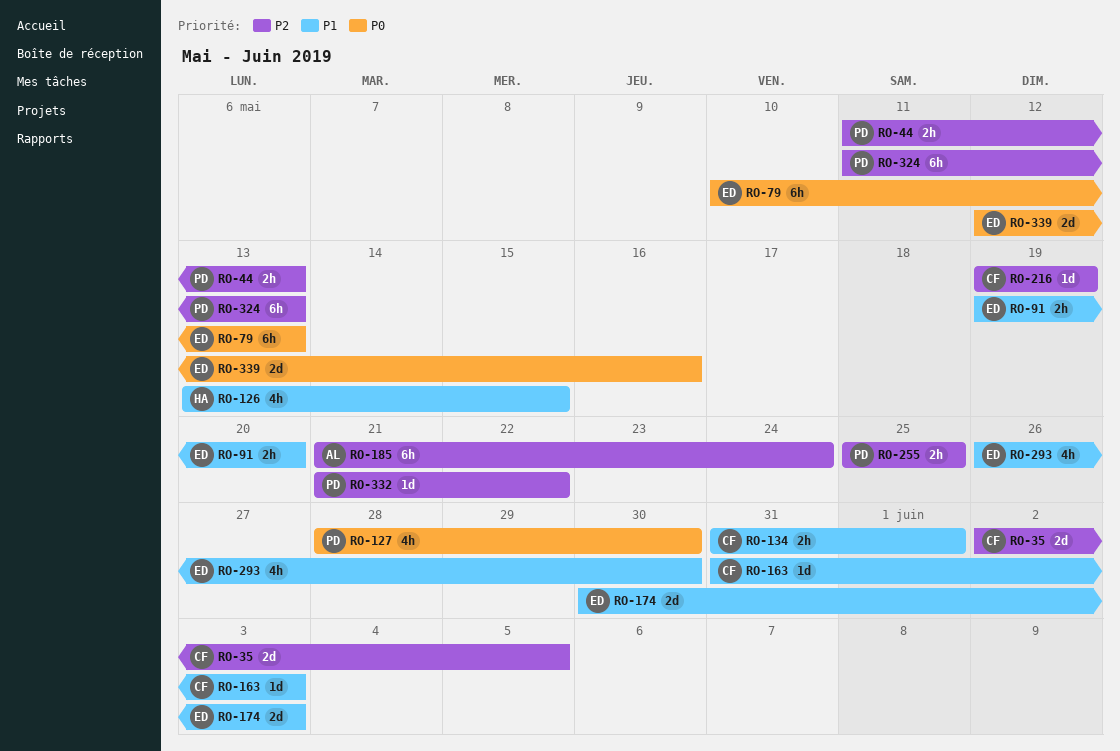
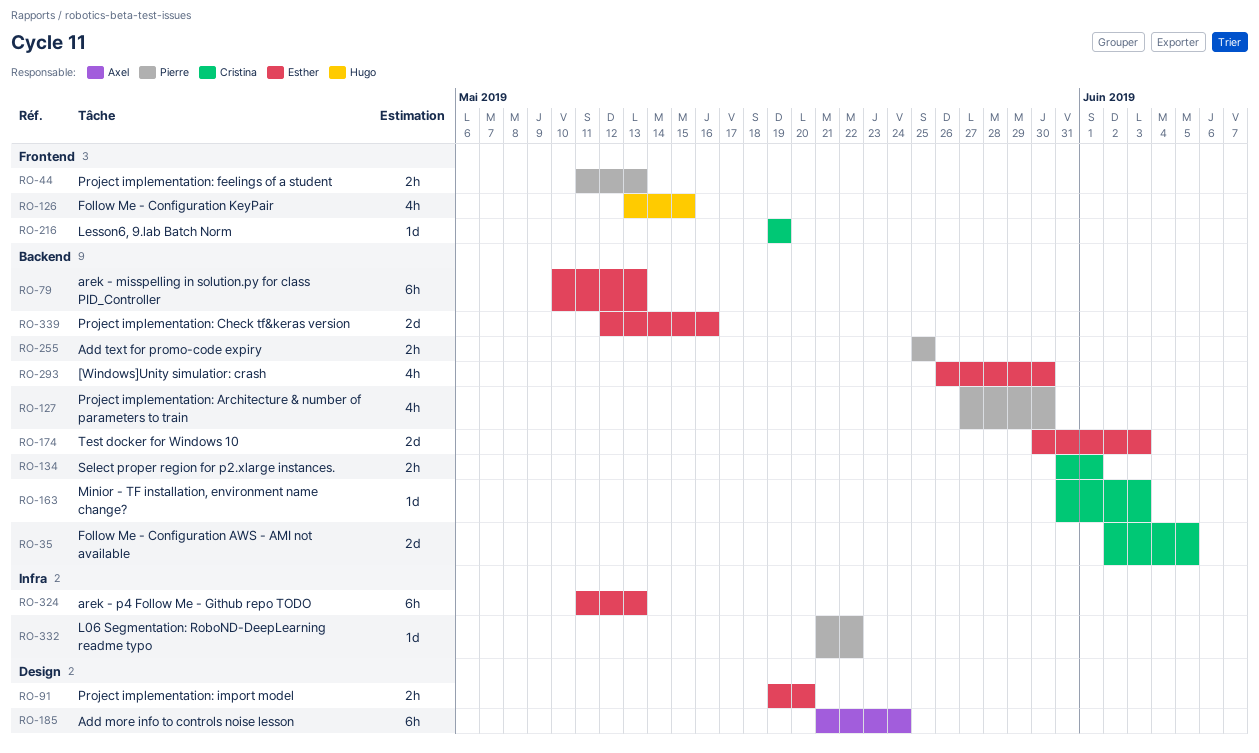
RO-127, start: May 28 -> May 27
RO-324, owner: Pierre -> Esther

